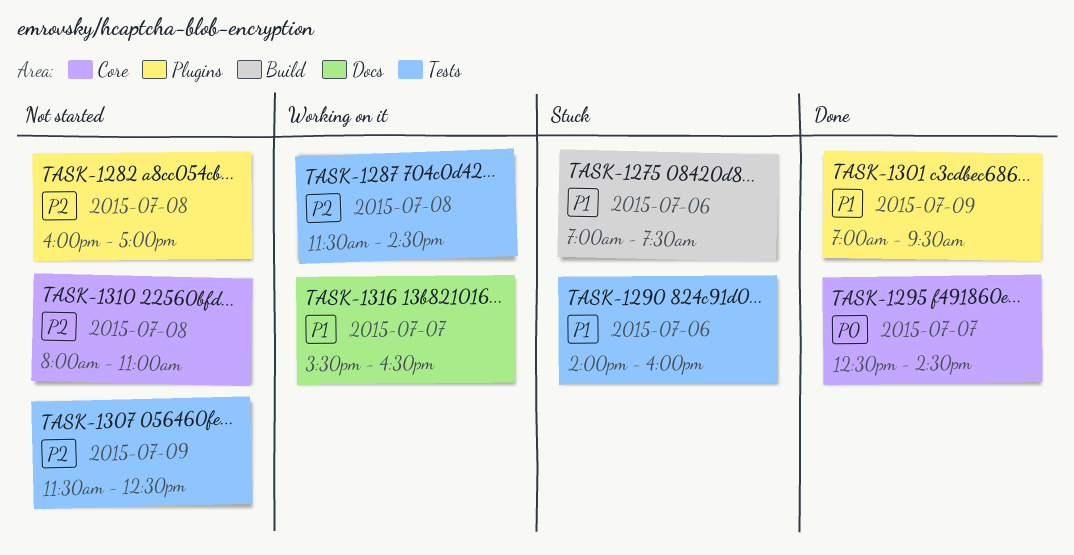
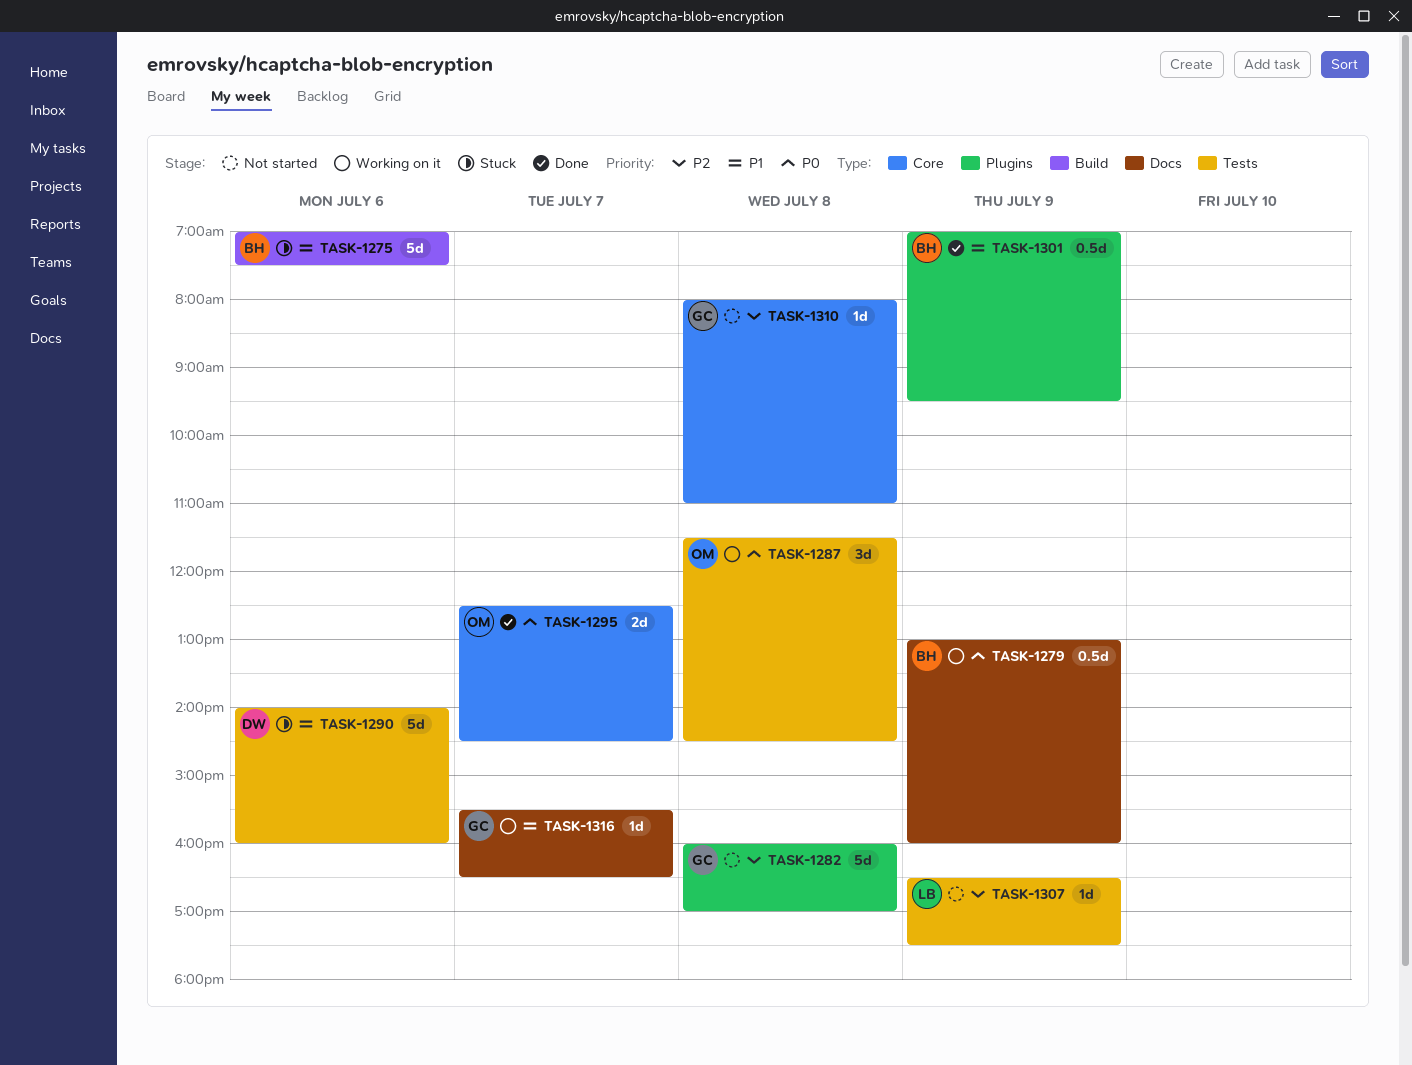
TASK-1279: none -> present
TASK-1287, priority: P2 -> P0
TASK-1307, begins: 11:30 -> 16:30
TASK-1307, ends: 12:30 -> 17:30

